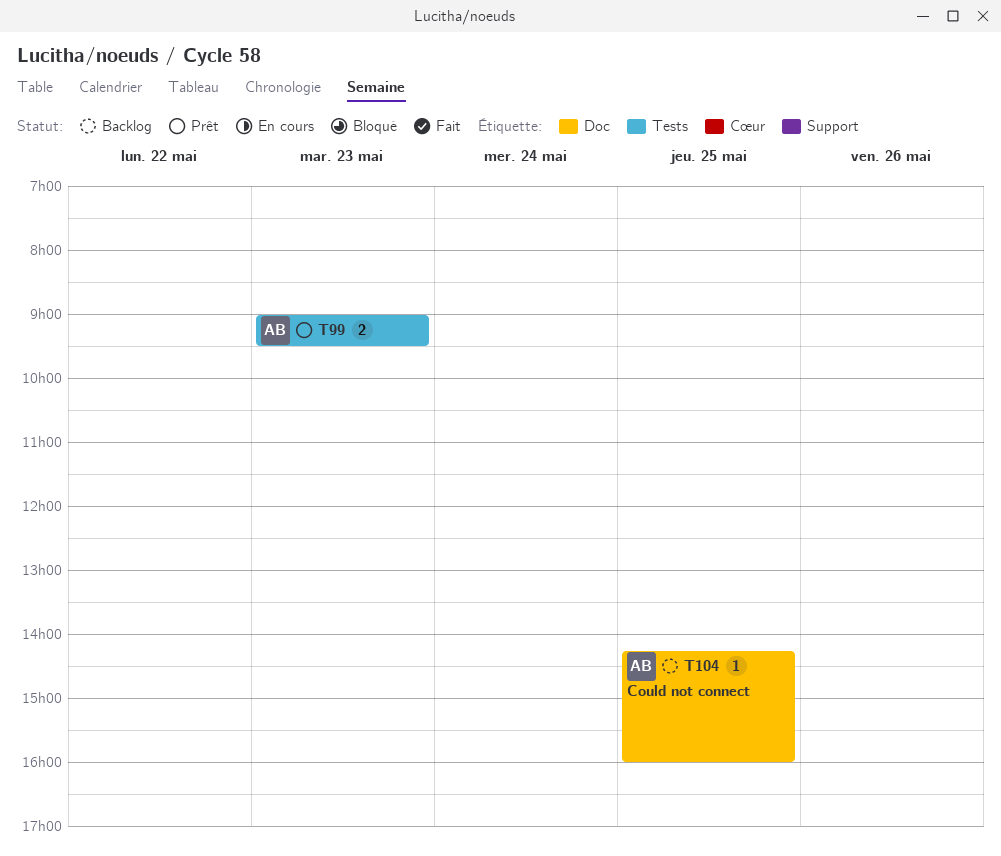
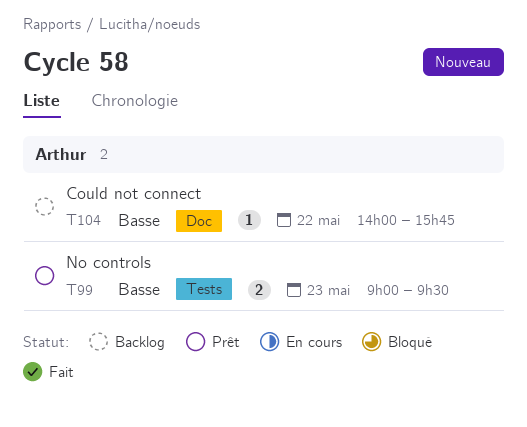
T104, day: May 25 -> May 22
T104, begins: 14:15 -> 14:00
T104, ends: 16:00 -> 15:45

